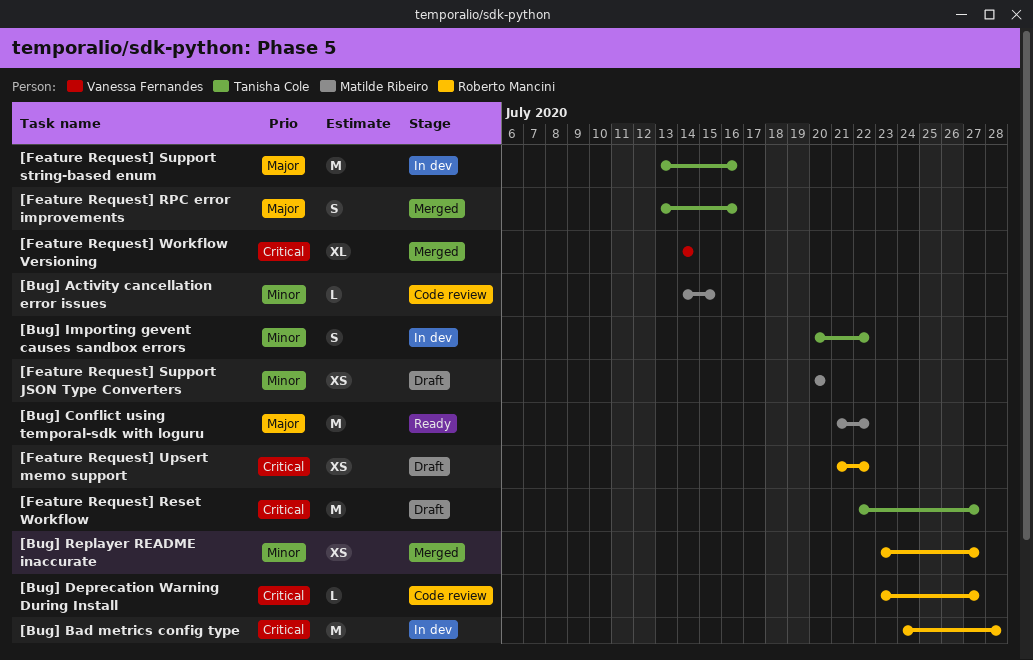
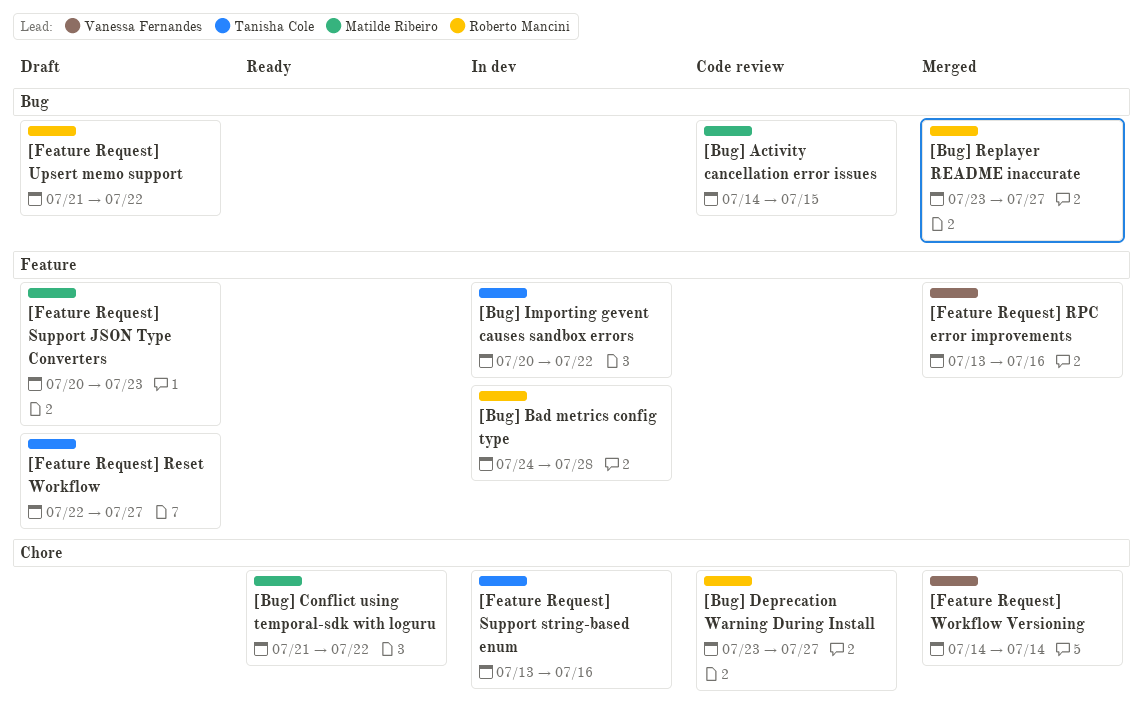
[Feature Request] RPC error improvements, owner: Tanisha Cole -> Vanessa Fernandes
[Feature Request] Support JSON Type Converters, due: Jul 20 -> Jul 23

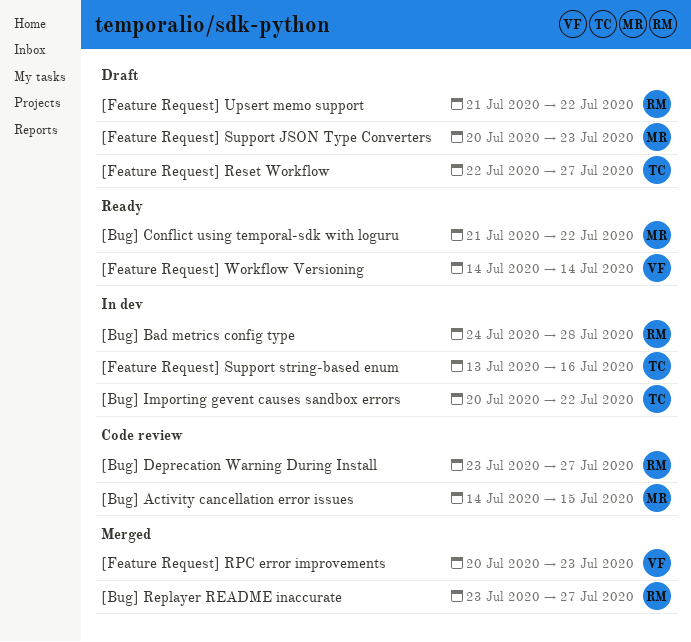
[Feature Request] RPC error improvements, start: Jul 13 -> Jul 20
[Feature Request] RPC error improvements, due: Jul 16 -> Jul 23
[Feature Request] Workflow Versioning, status: Merged -> Ready

